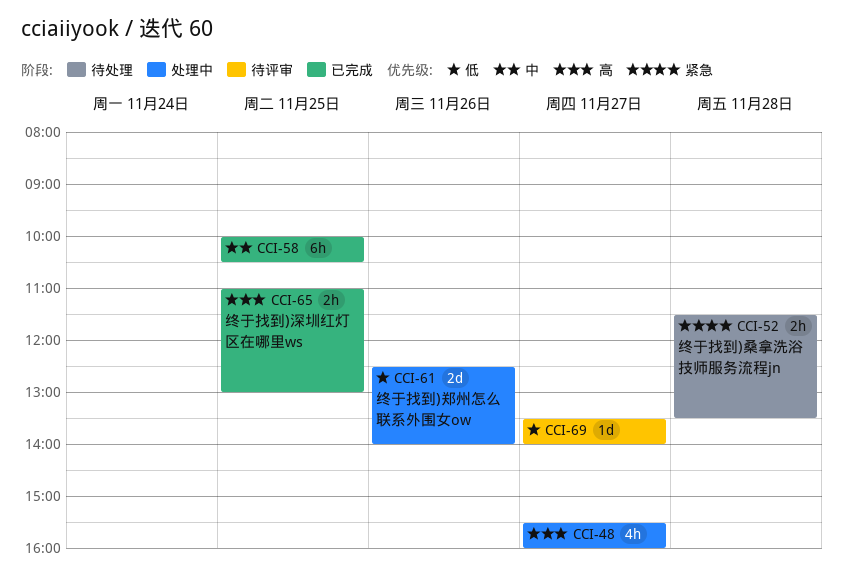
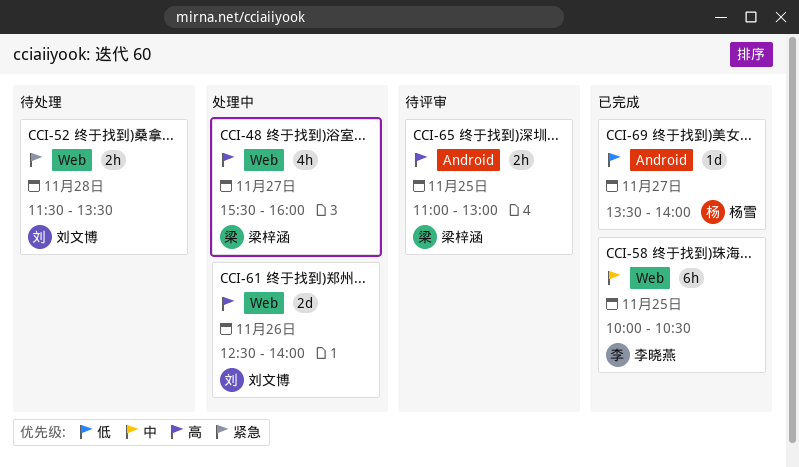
CCI-61, priority: 低 -> 高
CCI-65, status: 已完成 -> 待评审
CCI-69, status: 待评审 -> 已完成

